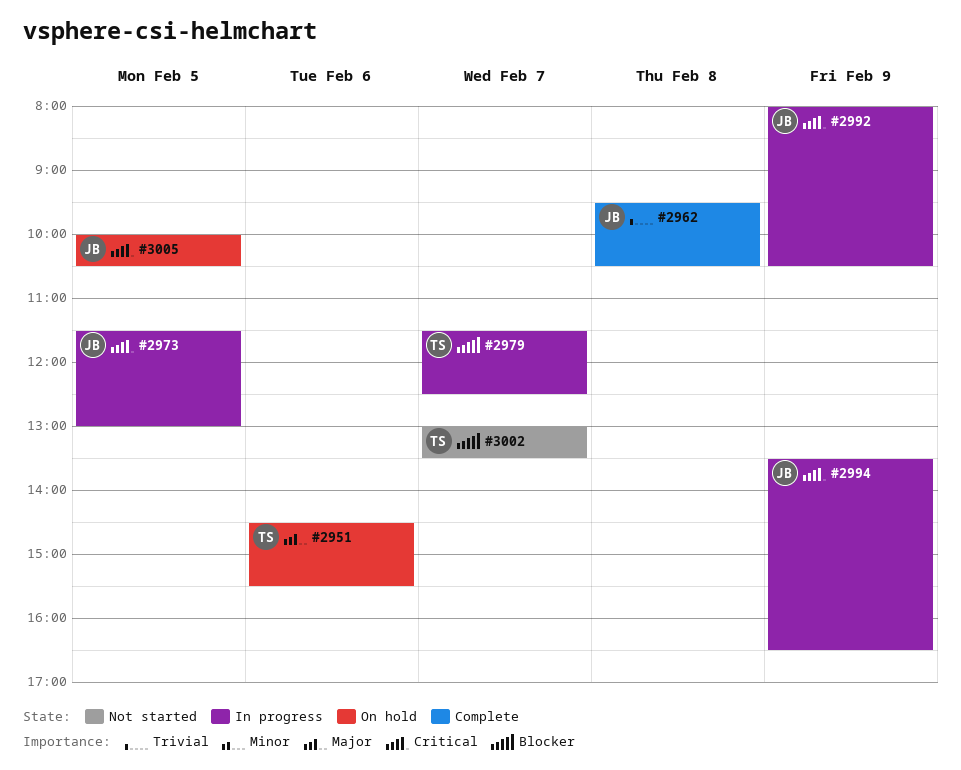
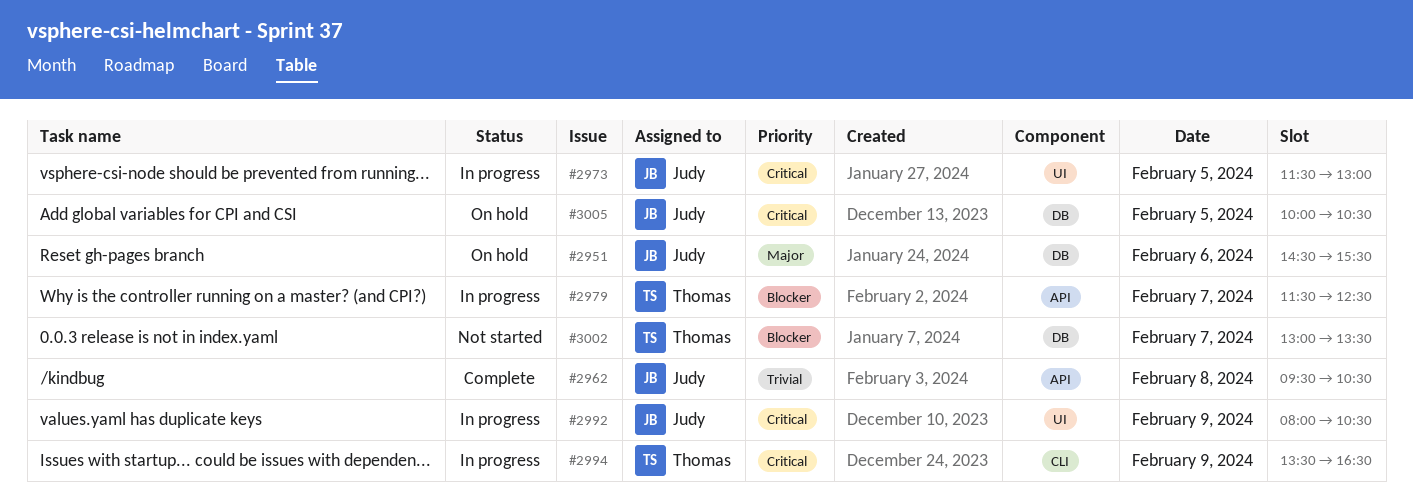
#2951, owner: Thomas -> Judy
#2994, owner: Judy -> Thomas

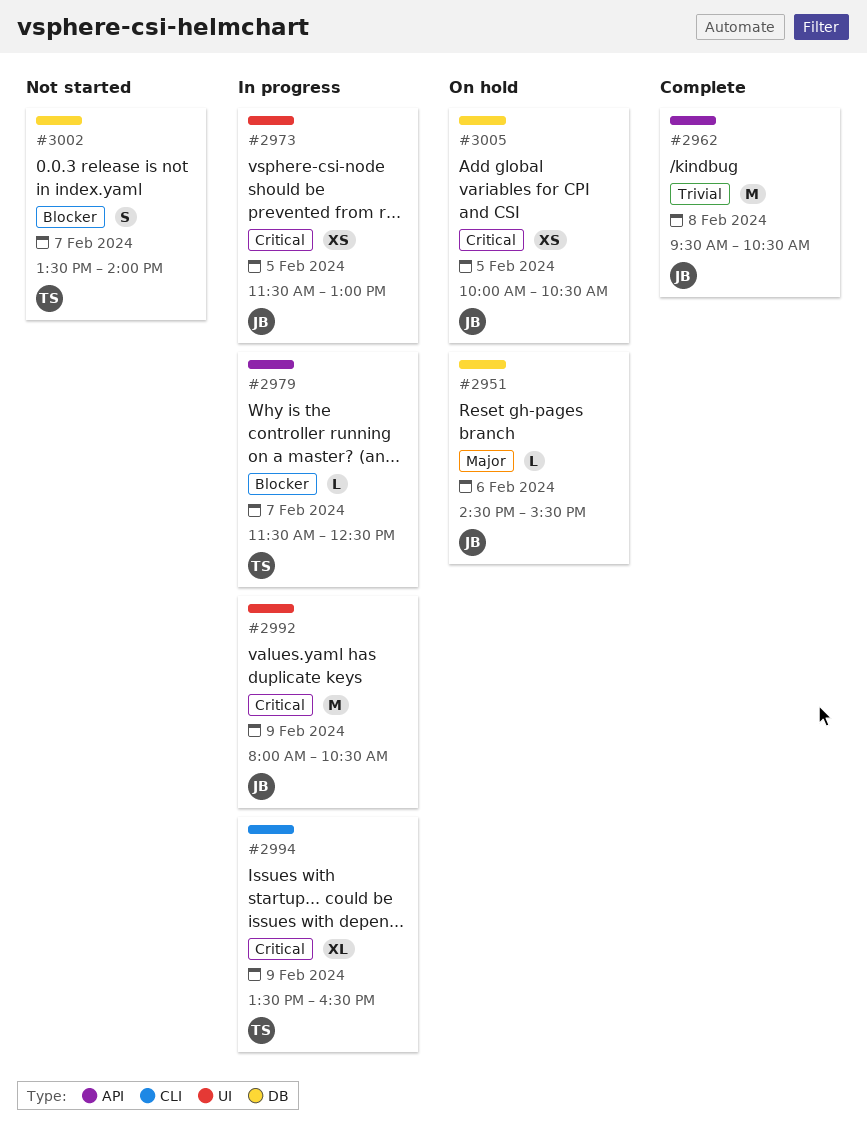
#3002, begins: 13:00 -> 13:30
#3002, ends: 13:30 -> 14:00

